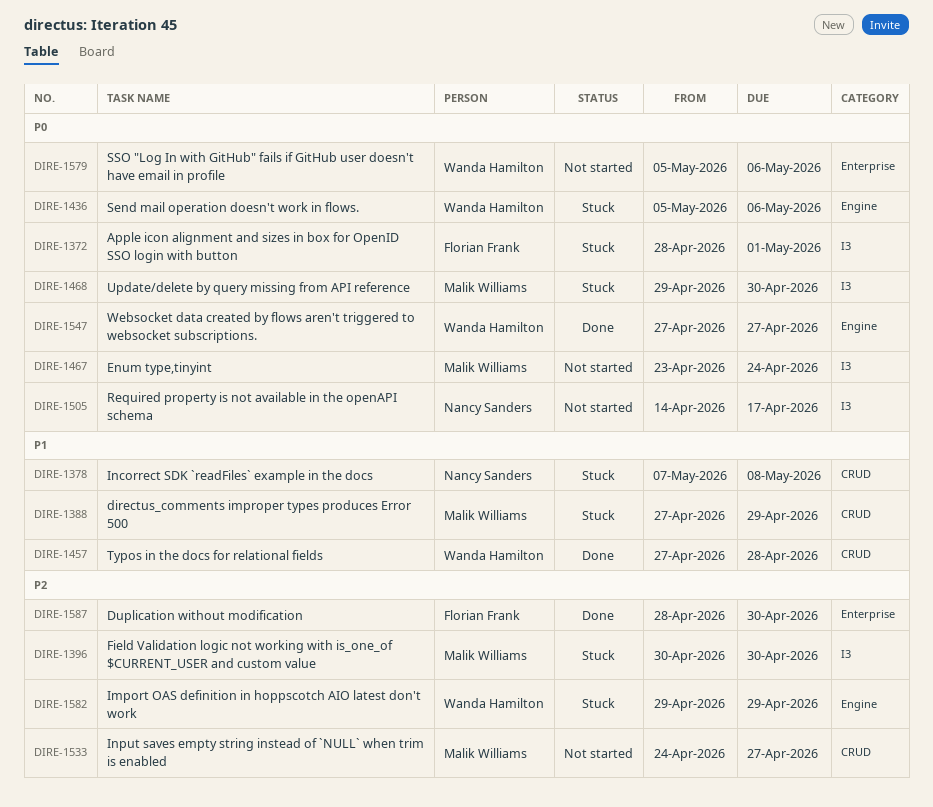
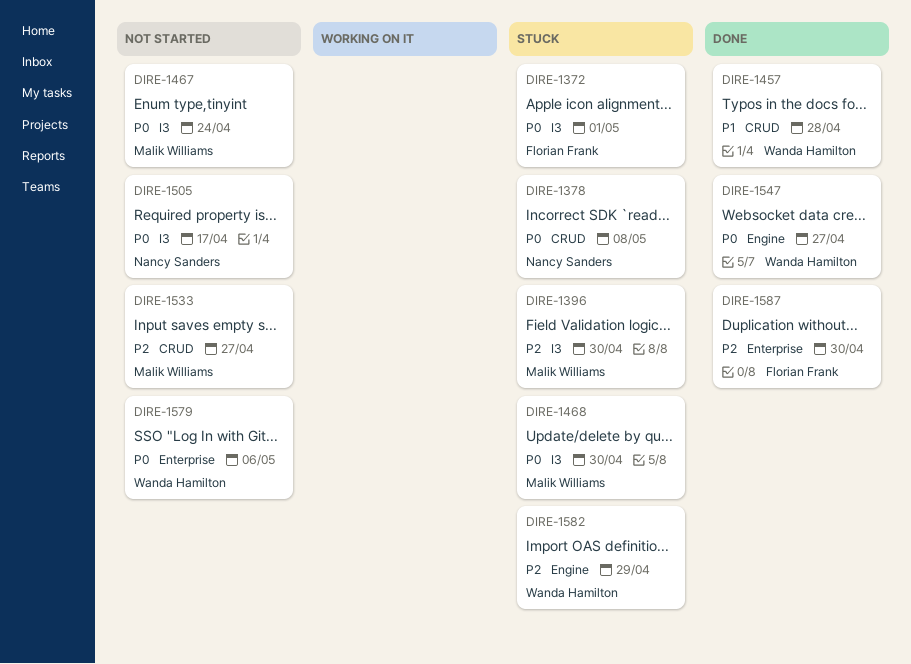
DIRE-1378, priority: P1 -> P0
DIRE-1388: present -> none
DIRE-1436: present -> none

